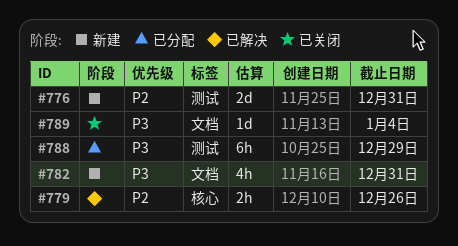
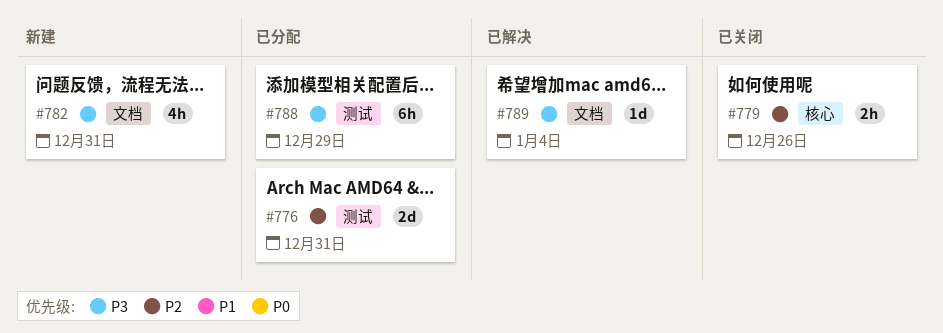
#776, status: 新建 -> 已分配
#779, status: 已解决 -> 已关闭
#789, status: 已关闭 -> 已解决

